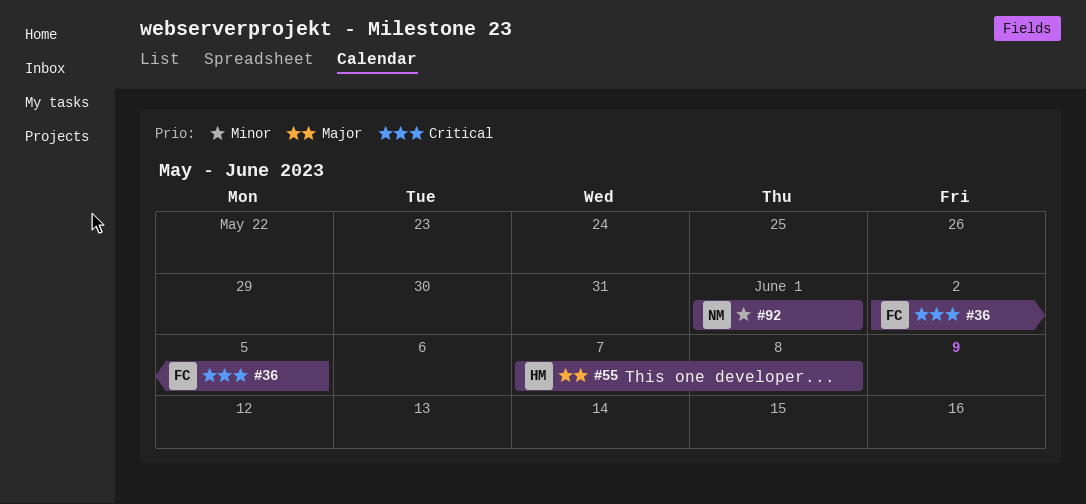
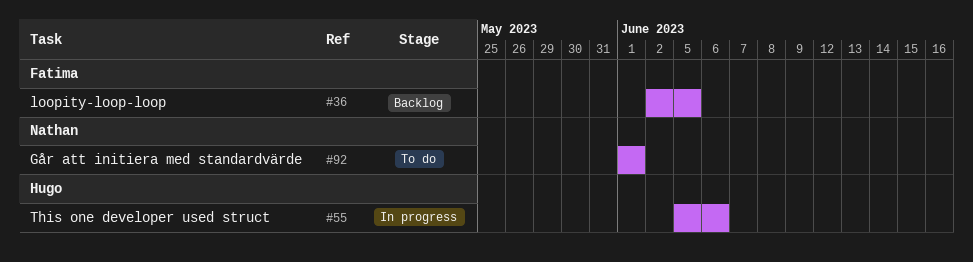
#55, start: Jun 7 -> Jun 5
#55, due: Jun 8 -> Jun 6

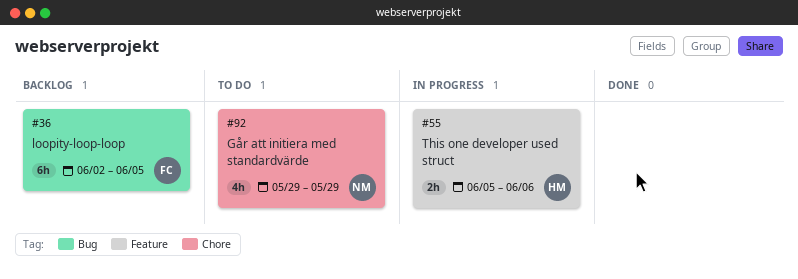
#92, start: Jun 1 -> May 29
#92, due: Jun 1 -> May 29

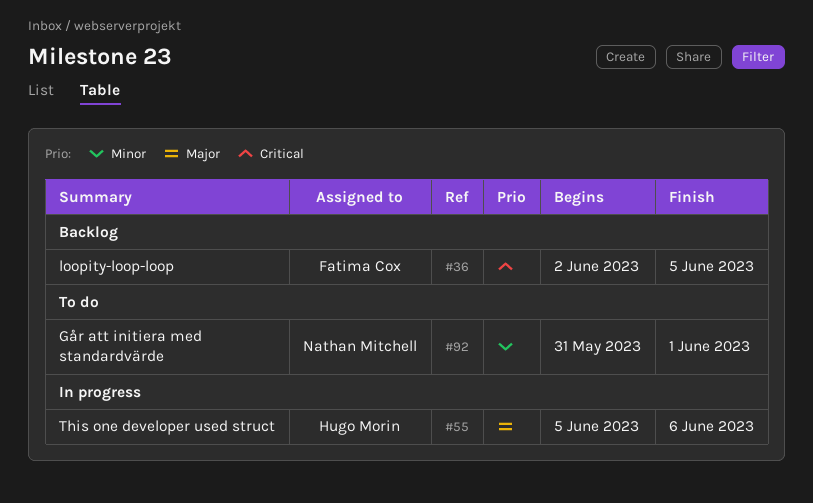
#92, start: May 29 -> May 31
#92, due: May 29 -> Jun 1

